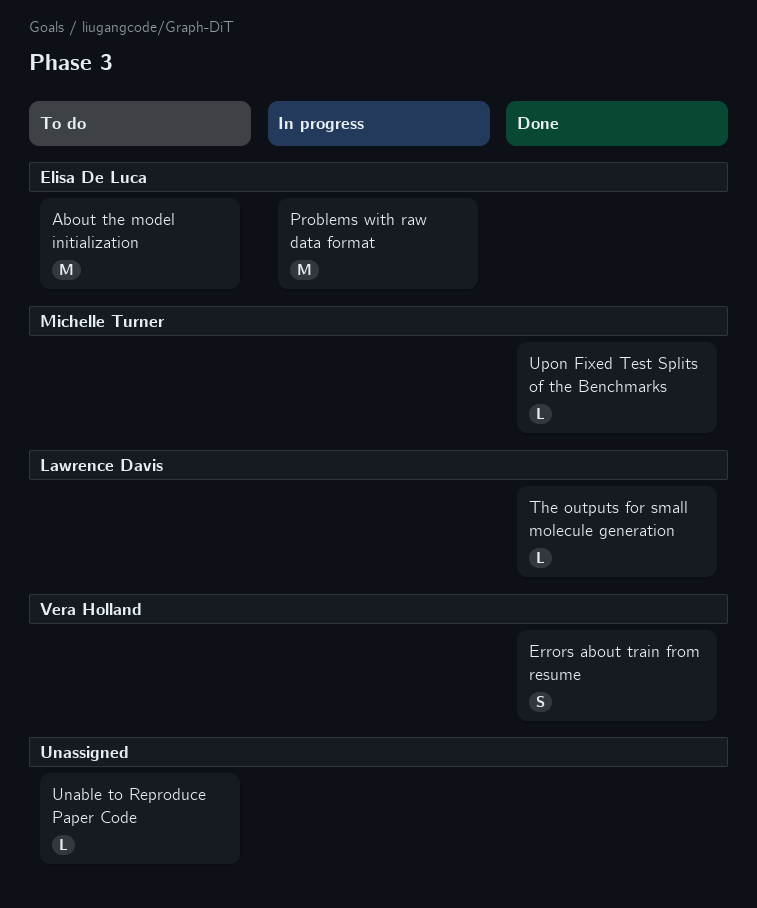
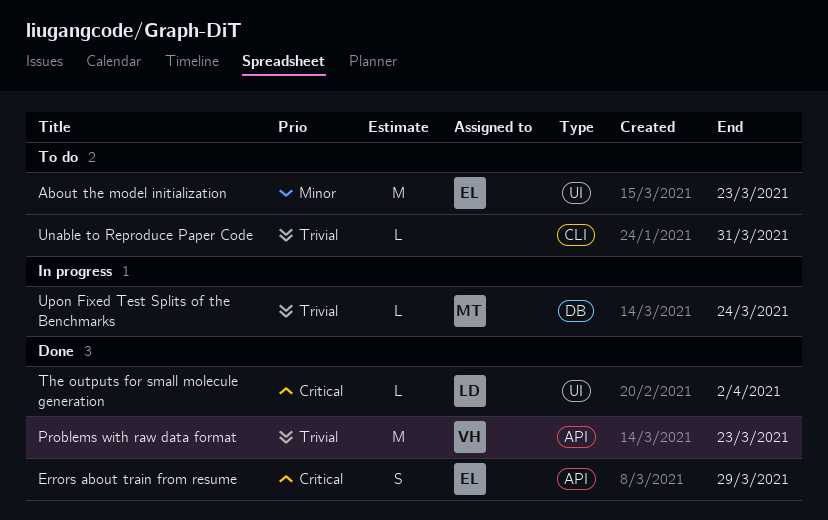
Errors about train from resume, owner: Vera Holland -> Elisa De Luca
Problems with raw data format, status: In progress -> Done
Problems with raw data format, owner: Elisa De Luca -> Vera Holland
Upon Fixed Test Splits of the Benchmarks, status: Done -> In progress

